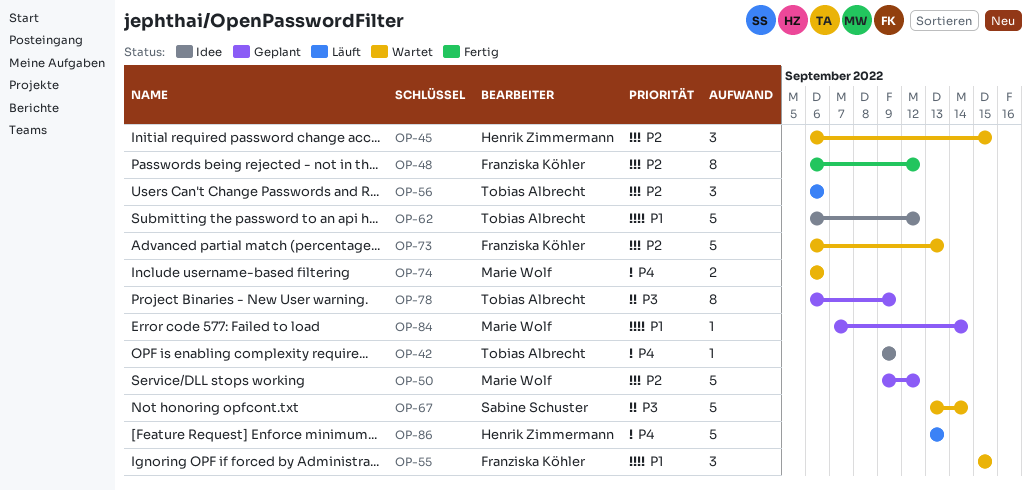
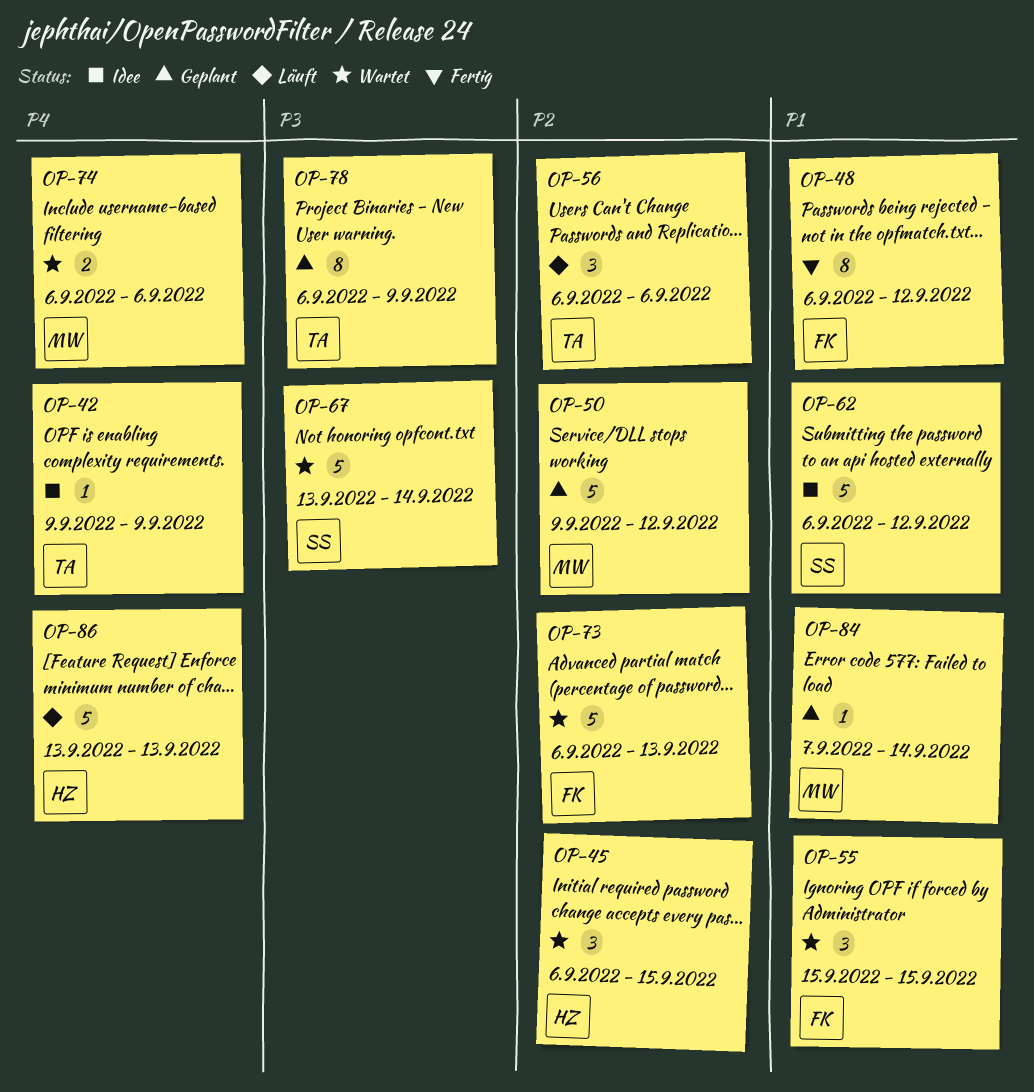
OP-48, priority: P2 -> P1
OP-62, owner: Tobias Albrecht -> Sabine Schuster

